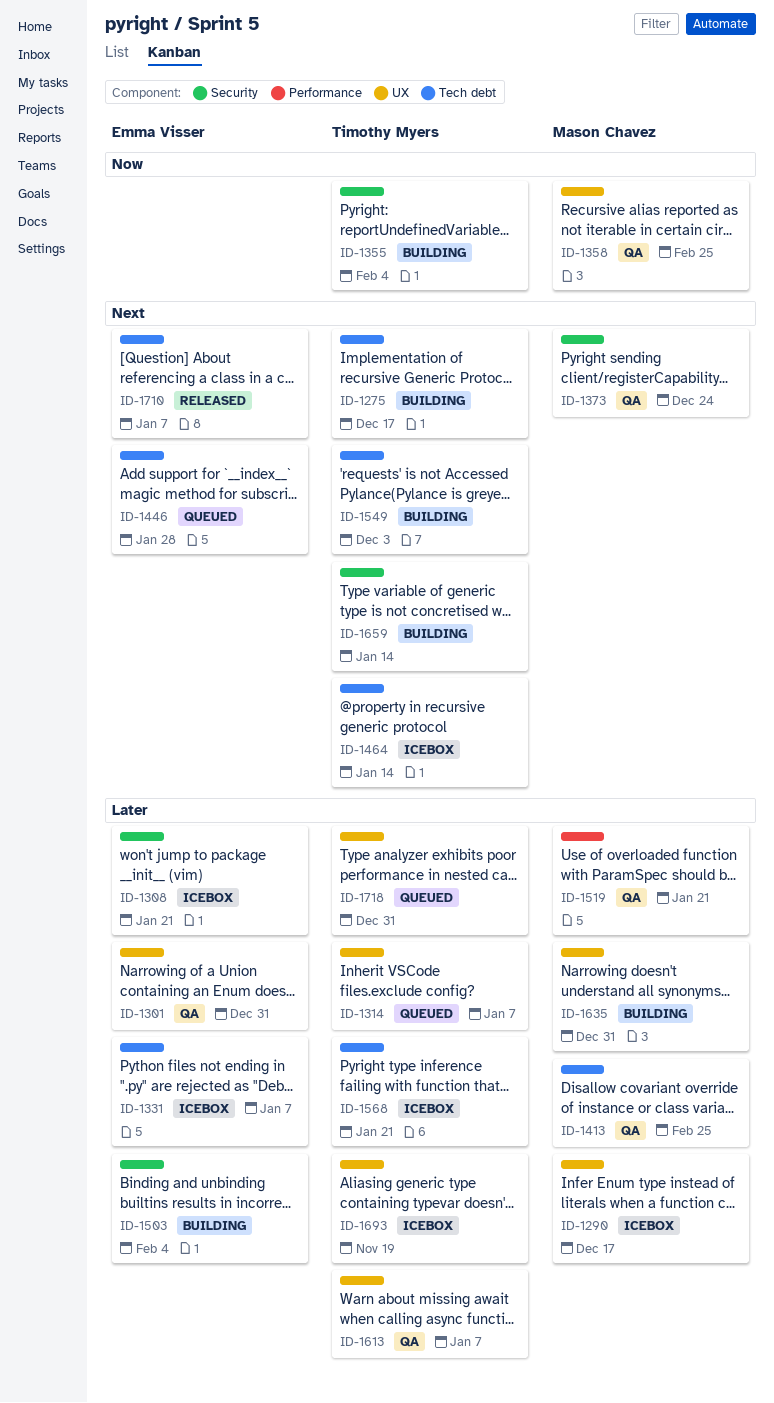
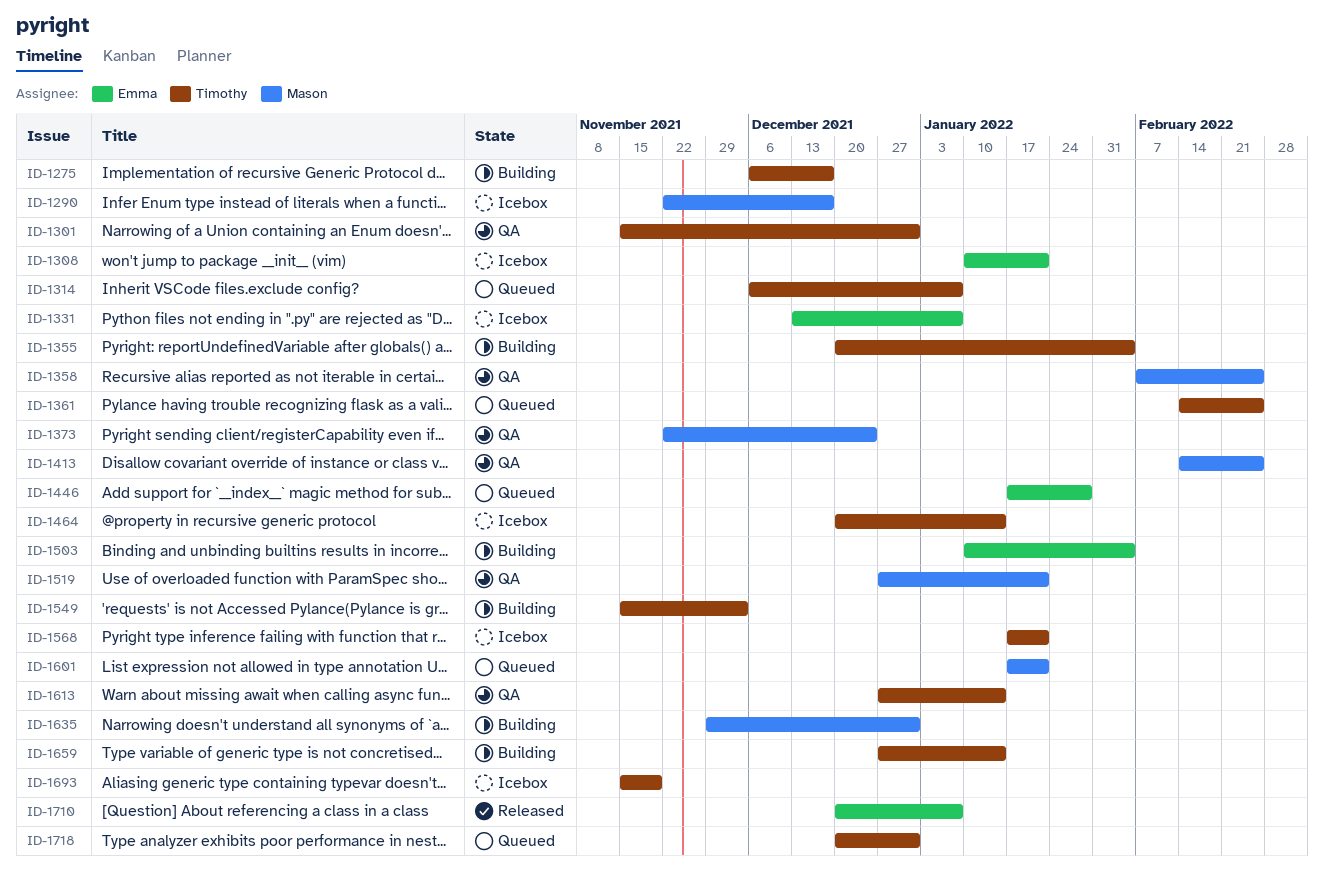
ID-1301, owner: Emma Visser -> Timothy Myers
ID-1361: none -> present
ID-1601: none -> present
ID-1613, due: Jan 7 -> Jan 14

